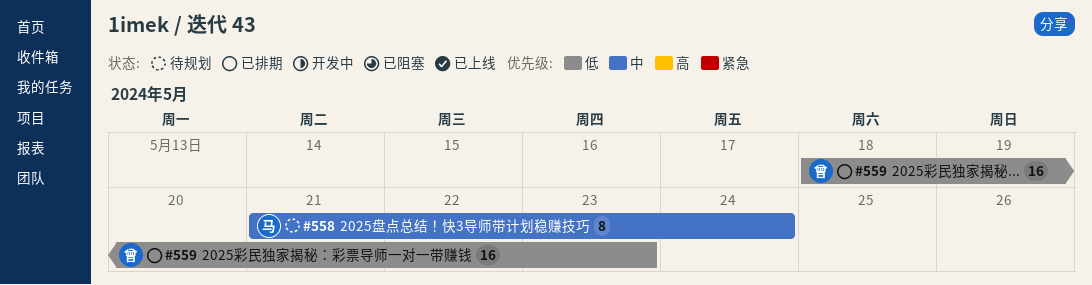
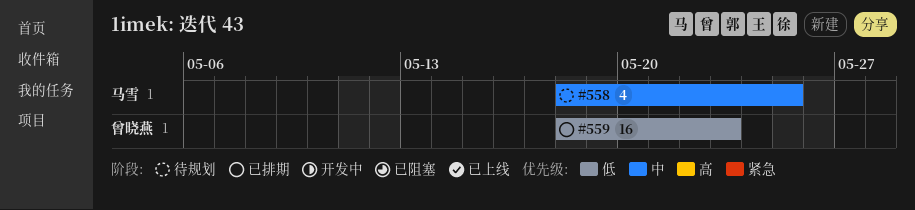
#558, estimate: 8 -> 4
#558, start: May 21 -> May 18
#558, due: May 24 -> May 25

